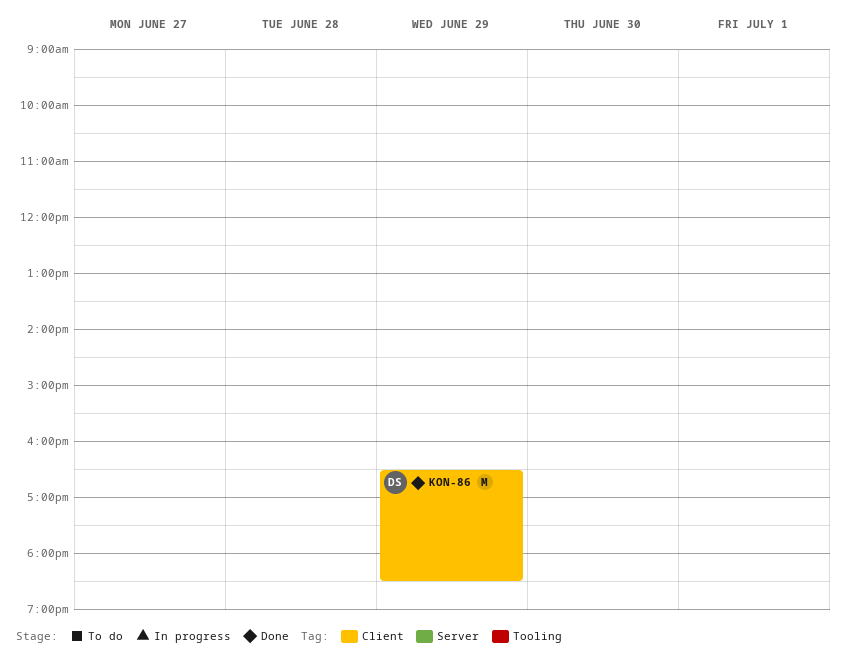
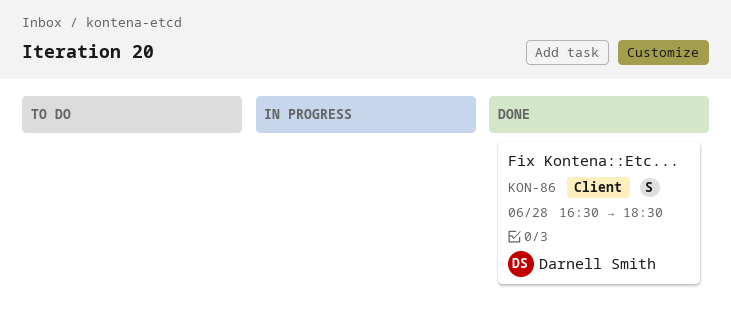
KON-86, estimate: M -> S
KON-86, day: Jun 29 -> Jun 28

